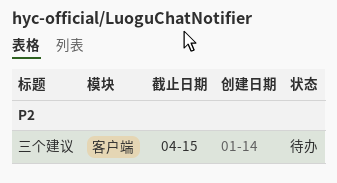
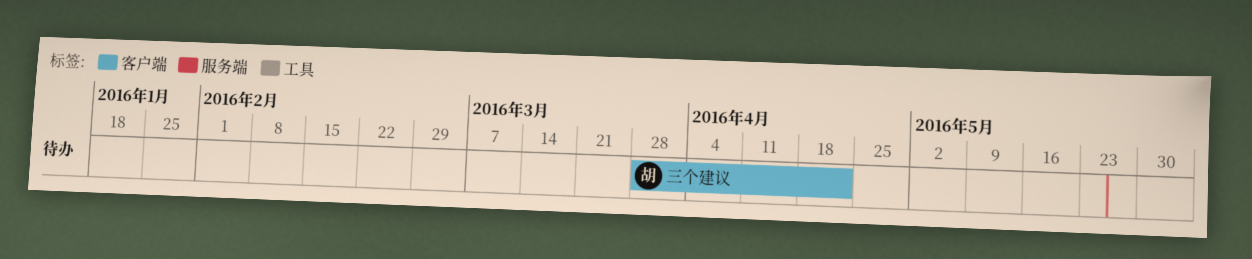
三个建议, due: Apr 15 -> Apr 22

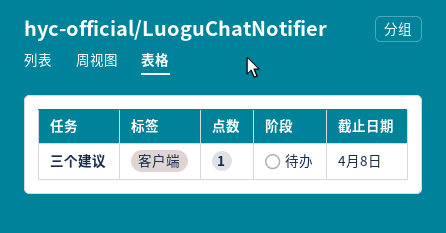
三个建议, due: Apr 22 -> Apr 8

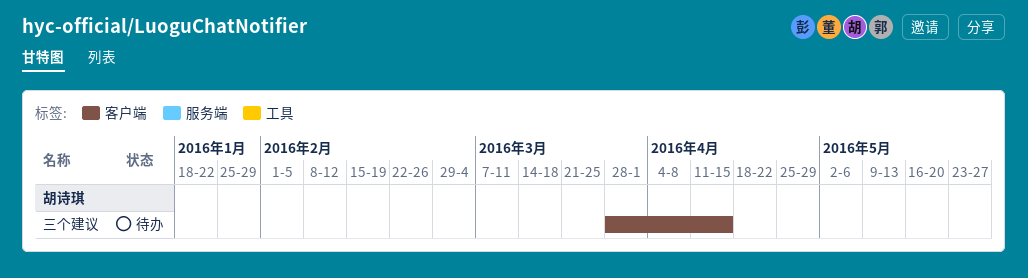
三个建议, due: Apr 8 -> Apr 15

